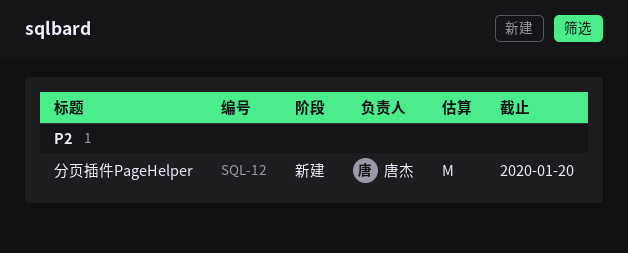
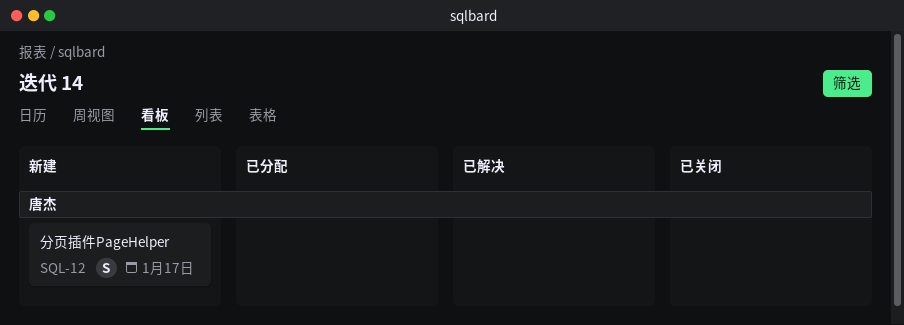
SQL-12, estimate: M -> S
SQL-12, due: Jan 20 -> Jan 17

